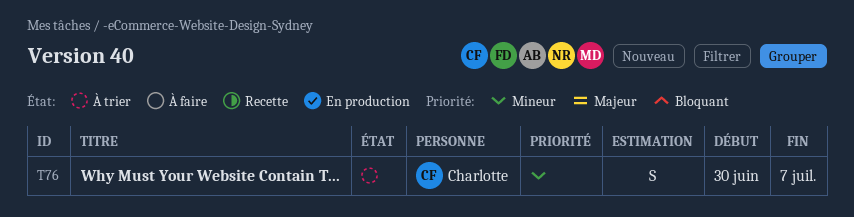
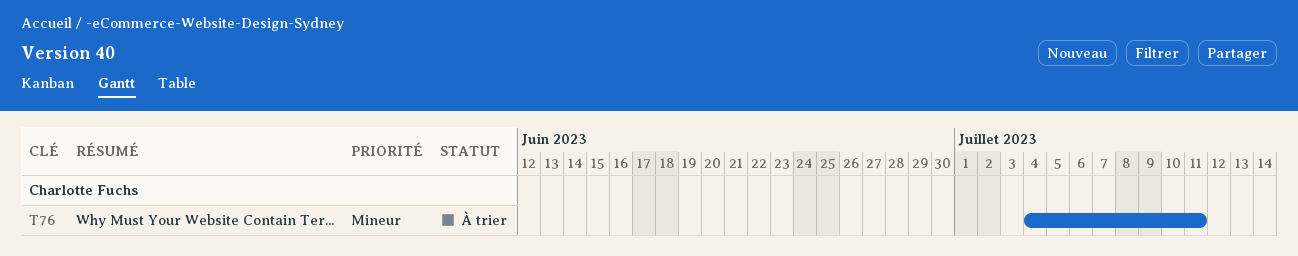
T76, start: Jun 30 -> Jul 4
T76, due: Jul 7 -> Jul 11

